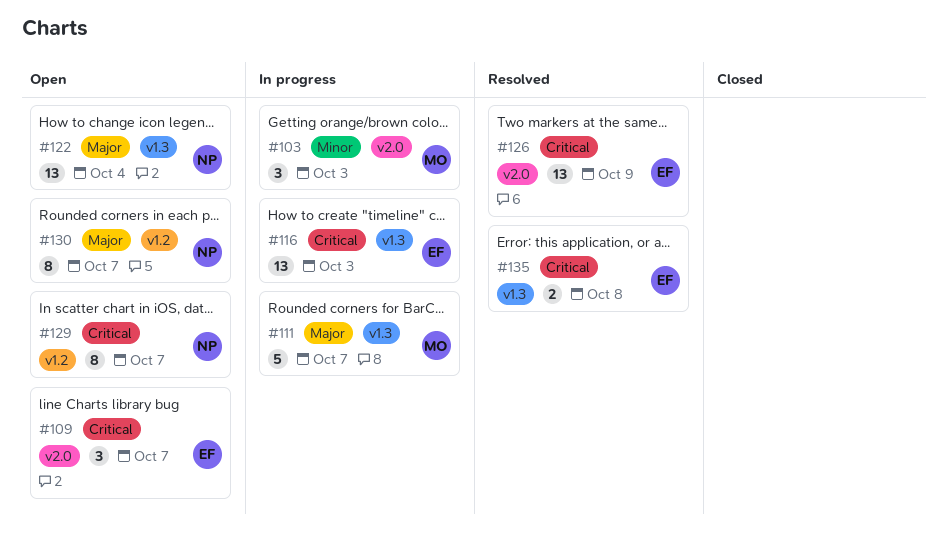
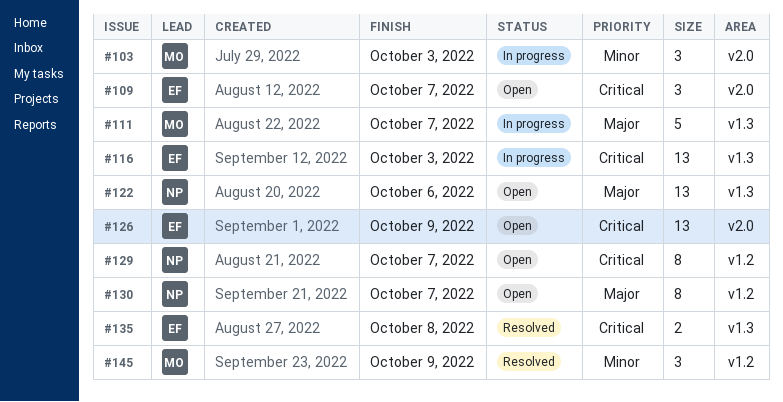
#122, due: Oct 4 -> Oct 6
#126, status: Resolved -> Open
#145: none -> present

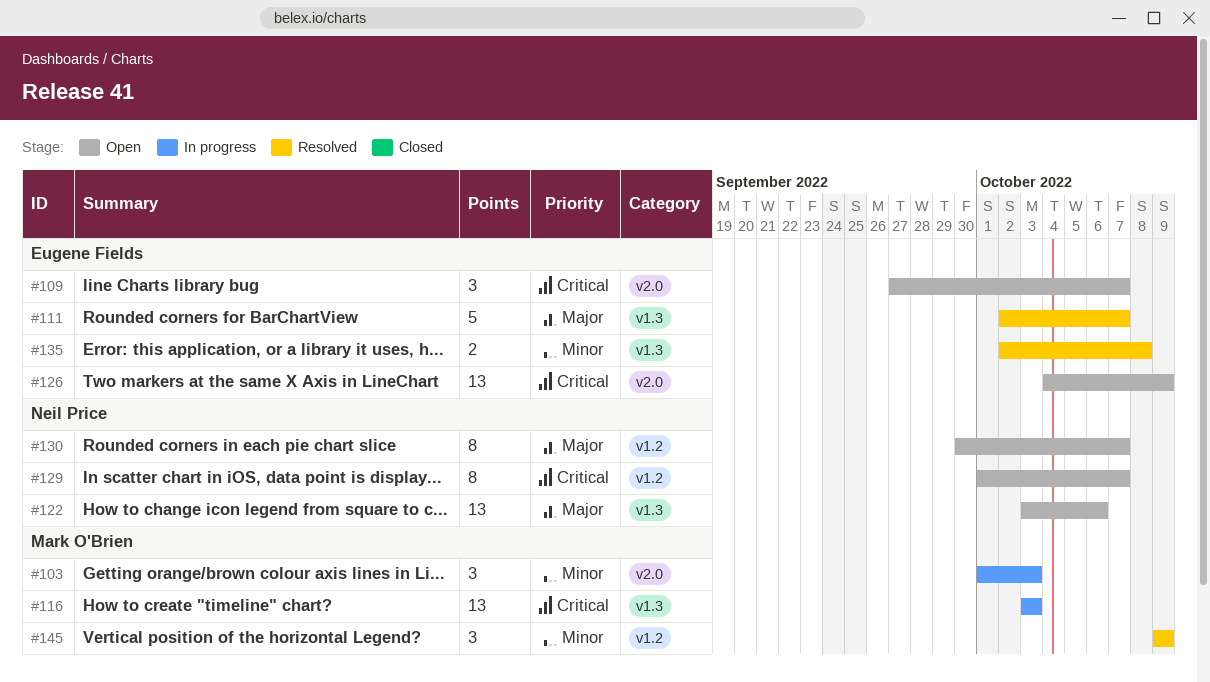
#111, status: In progress -> Resolved
#111, owner: Mark O'Brien -> Eugene Fields
#116, owner: Eugene Fields -> Mark O'Brien
#135, priority: Critical -> Minor

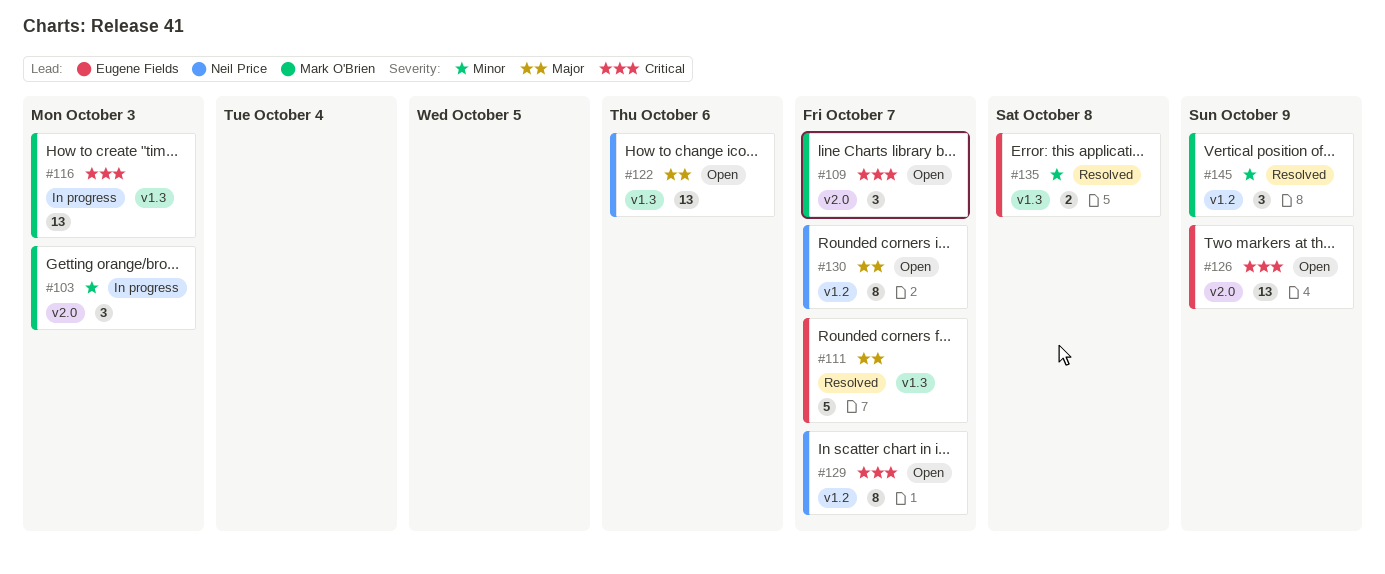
#109, owner: Eugene Fields -> Mark O'Brien

